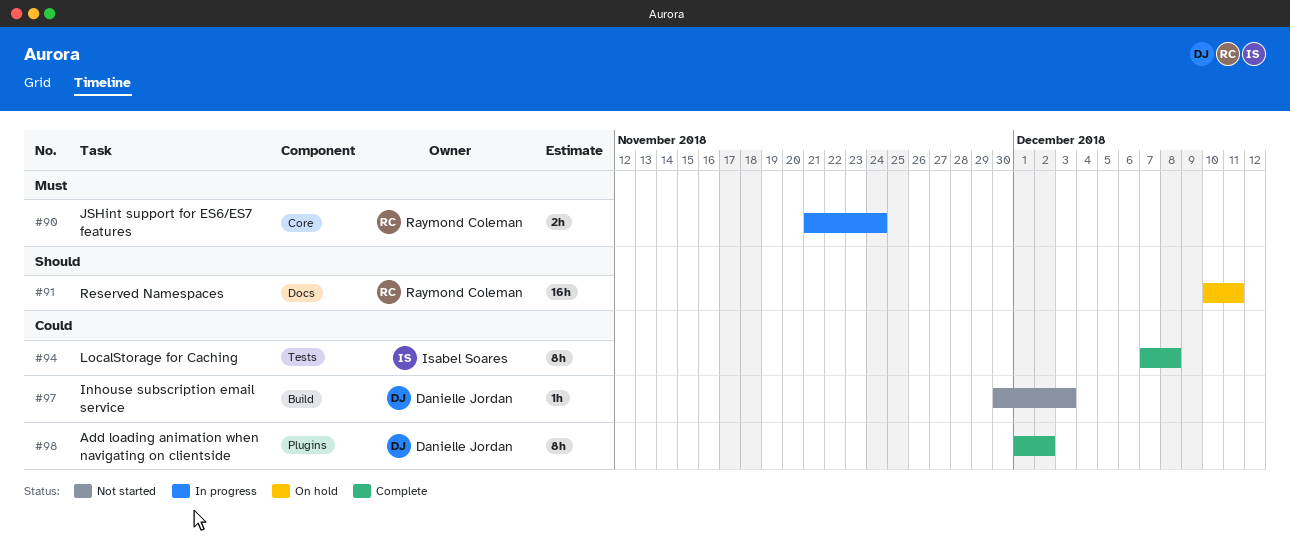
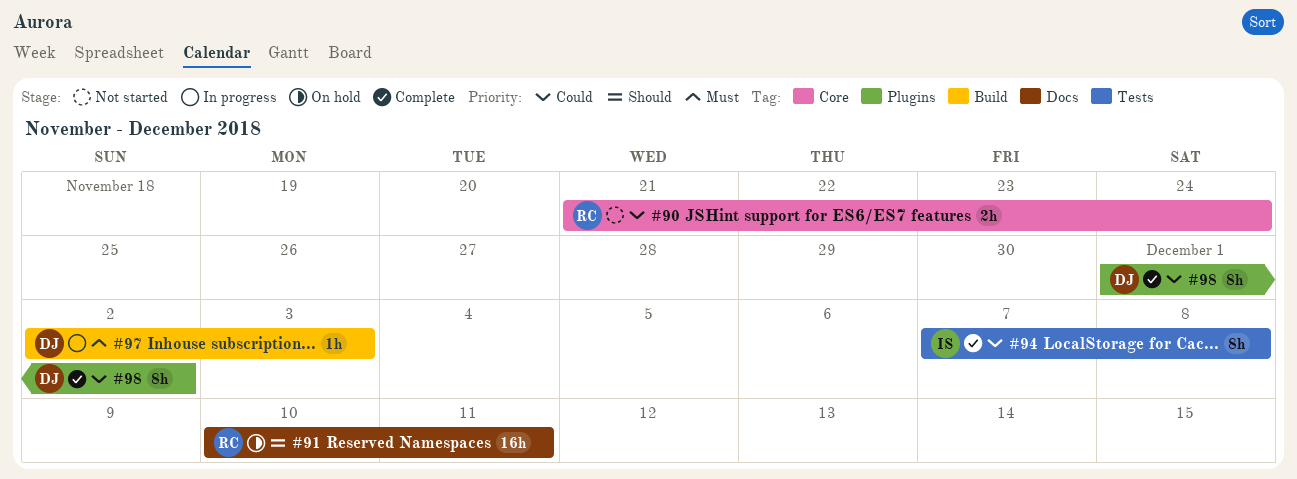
#90, status: In progress -> Not started
#90, priority: Must -> Could
#97, status: Not started -> In progress
#97, priority: Could -> Must
#97, start: Nov 30 -> Dec 2

